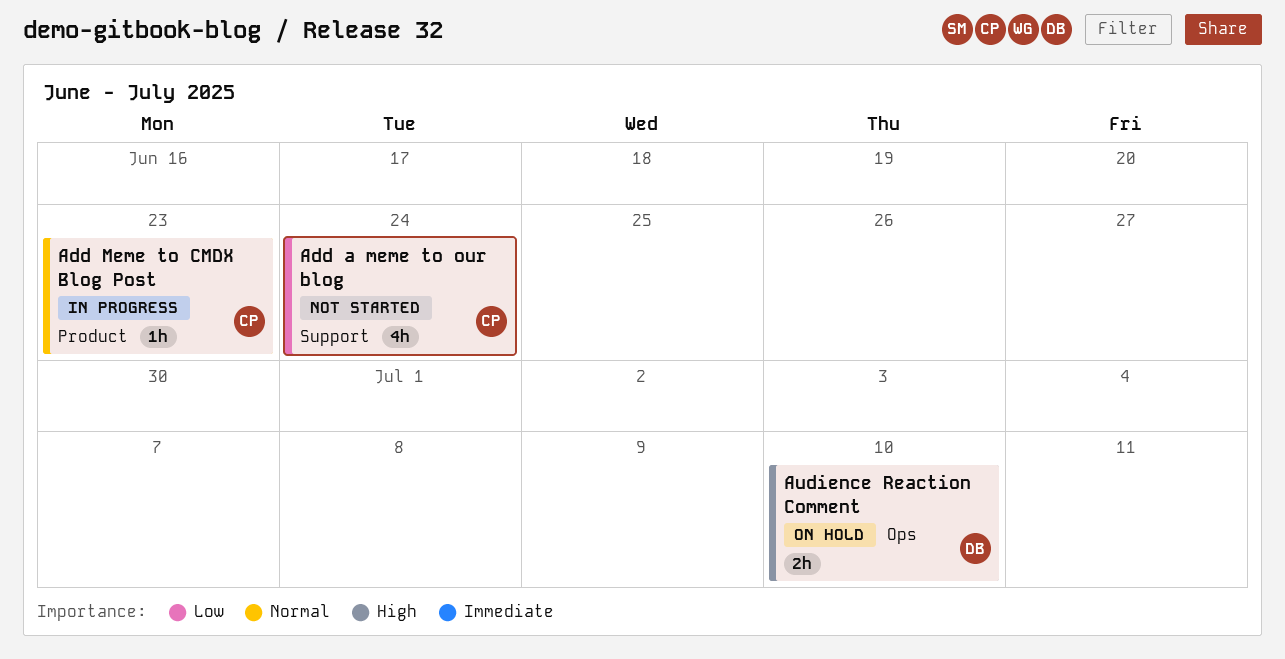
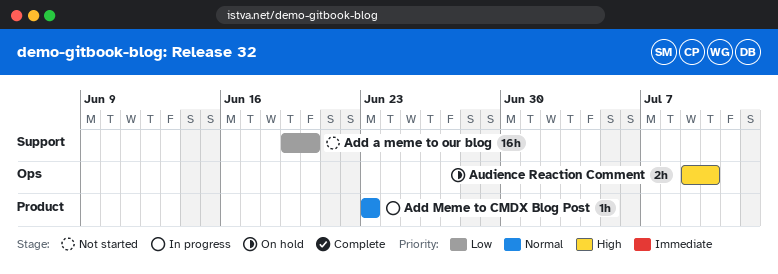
Add a meme to our blog, estimate: 4h -> 16h
Add a meme to our blog, due: Jun 24 -> Jun 20

